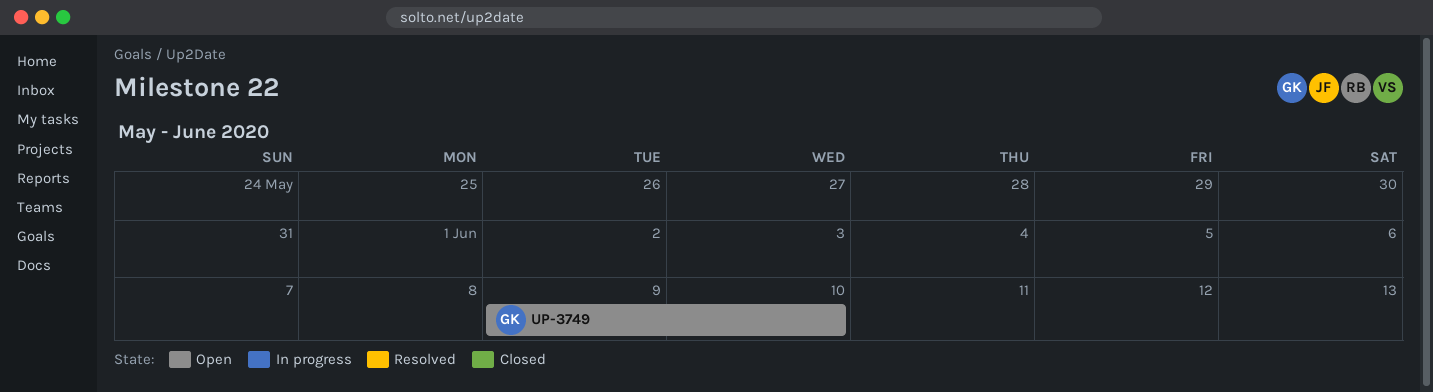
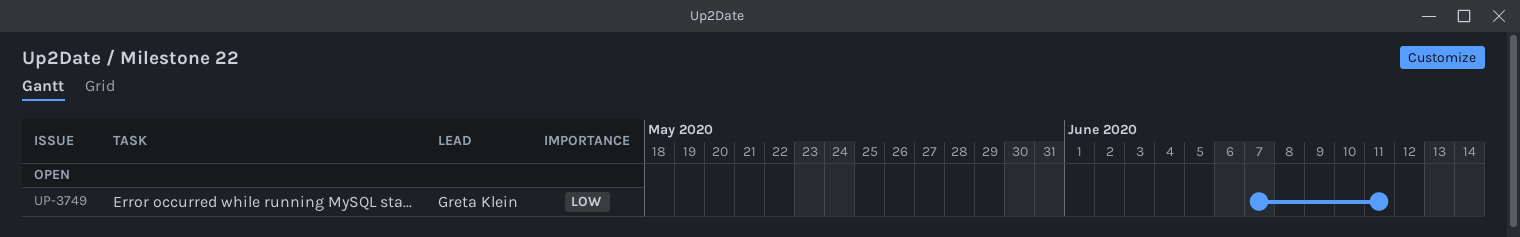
UP-3749, start: Jun 9 -> Jun 7
UP-3749, due: Jun 10 -> Jun 11

